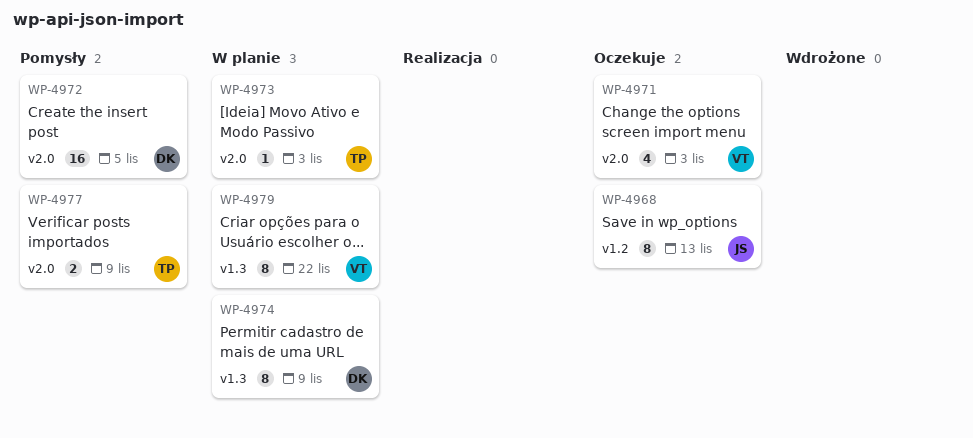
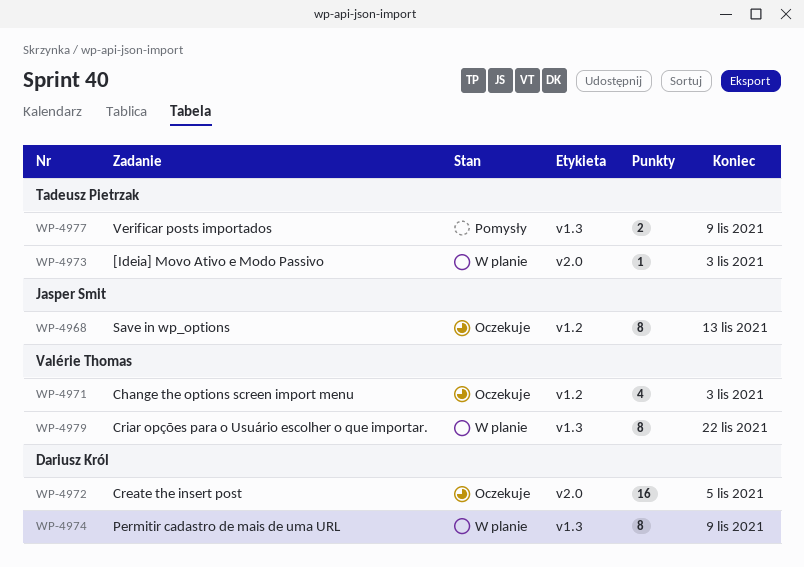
WP-4971, label: v2.0 -> v1.2
WP-4972, status: Pomysły -> Oczekuje
WP-4977, label: v2.0 -> v1.3

